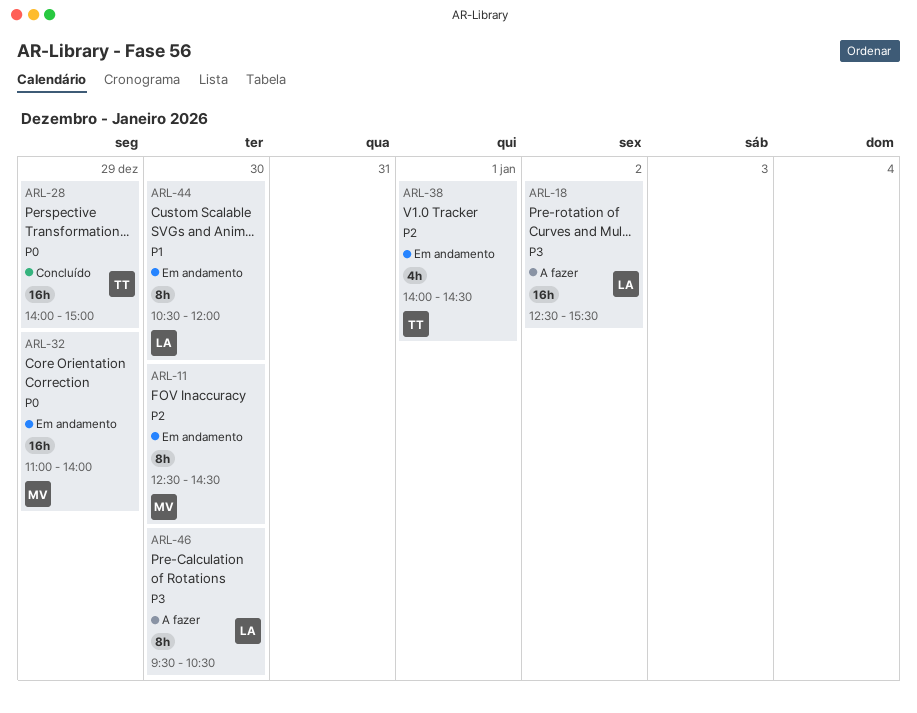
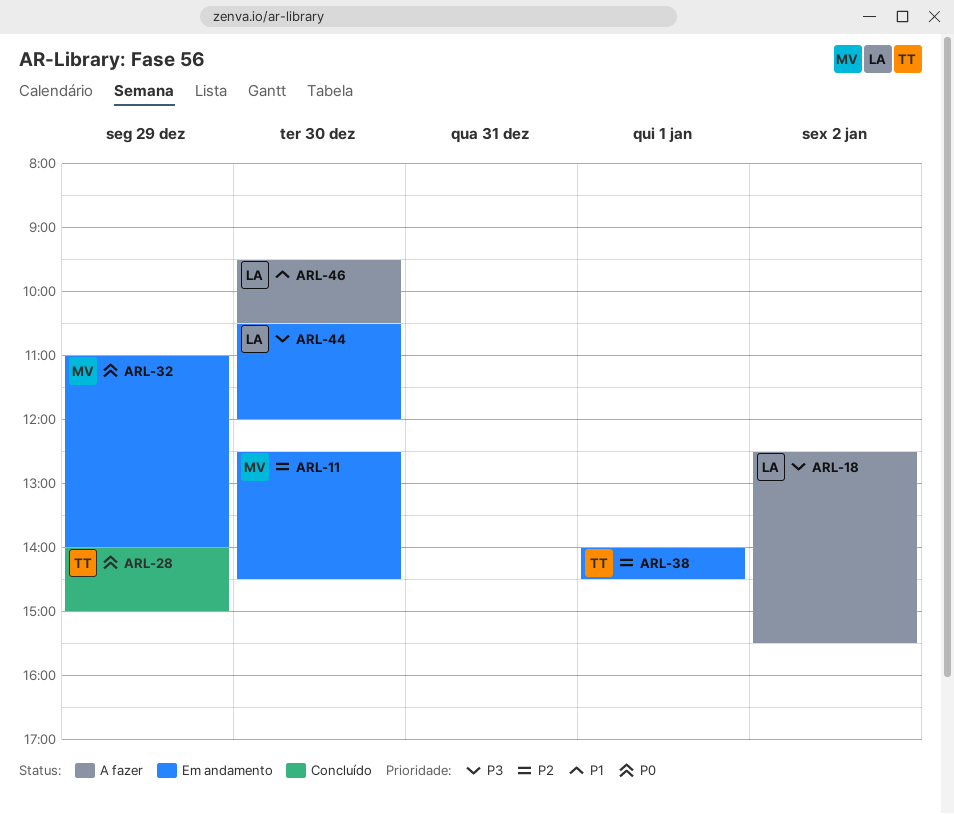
ARL-44, priority: P1 -> P3
ARL-46, priority: P3 -> P1

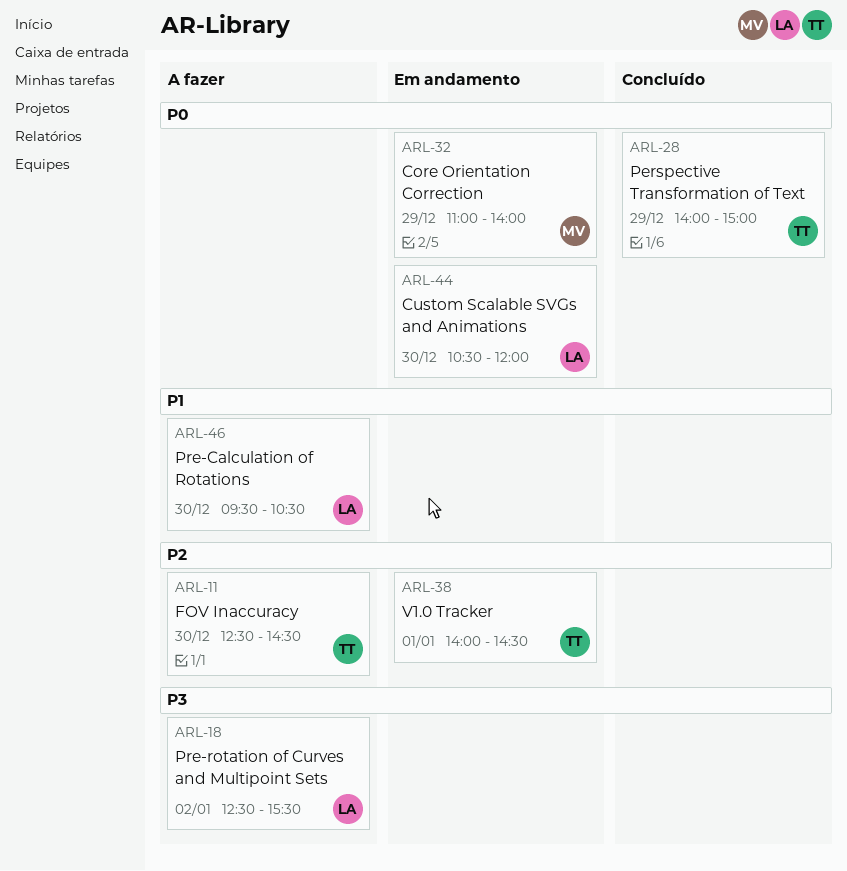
ARL-11, status: Em andamento -> A fazer
ARL-11, owner: MV -> TT
ARL-44, priority: P3 -> P0

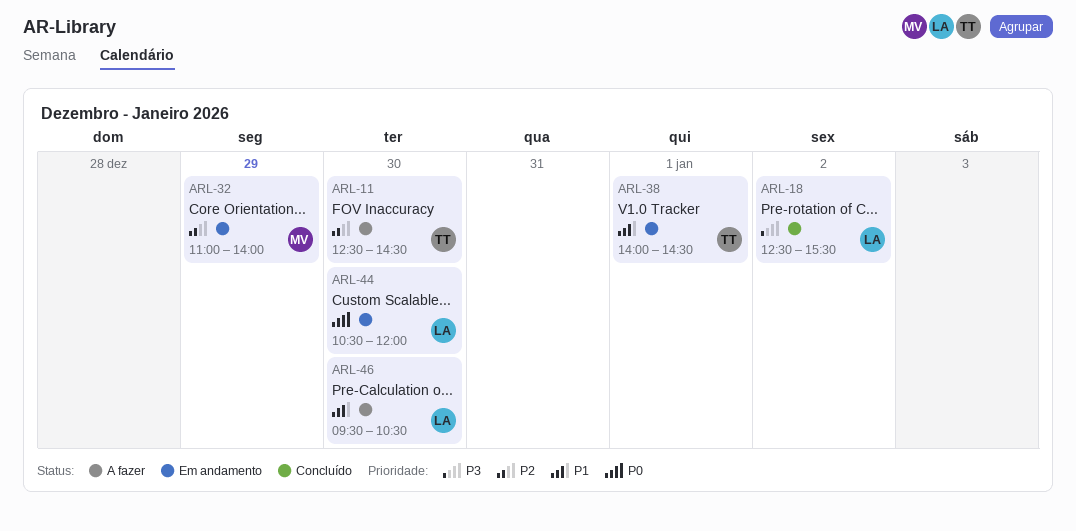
ARL-18, status: A fazer -> Concluído
ARL-28: present -> none
ARL-32, priority: P0 -> P2
ARL-38, priority: P2 -> P1

